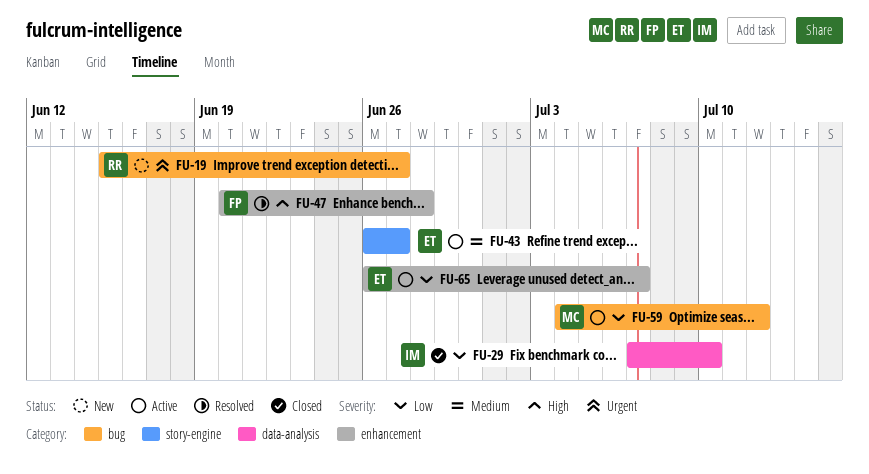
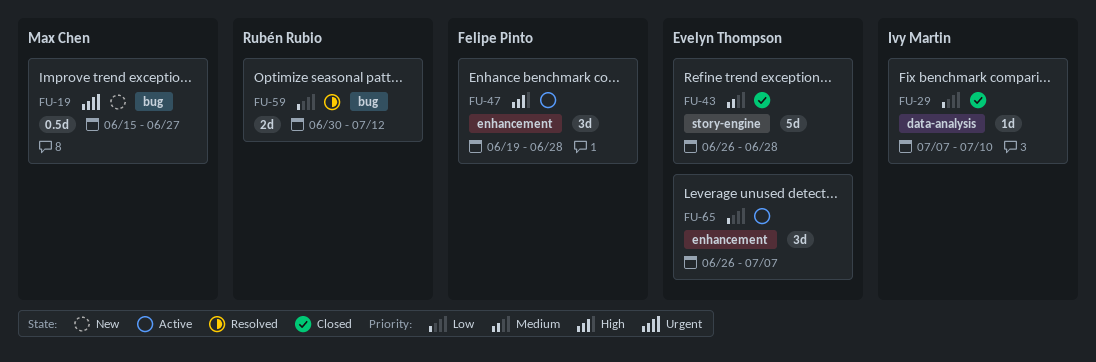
FU-19, owner: Rubén Rubio -> Max Chen
FU-43, status: Active -> Closed
FU-43, due: Jun 27 -> Jun 28
FU-47, status: Resolved -> Active
FU-47, start: Jun 20 -> Jun 19
FU-59, status: Active -> Resolved
FU-59, owner: Max Chen -> Rubén Rubio
FU-59, start: Jul 4 -> Jun 30

